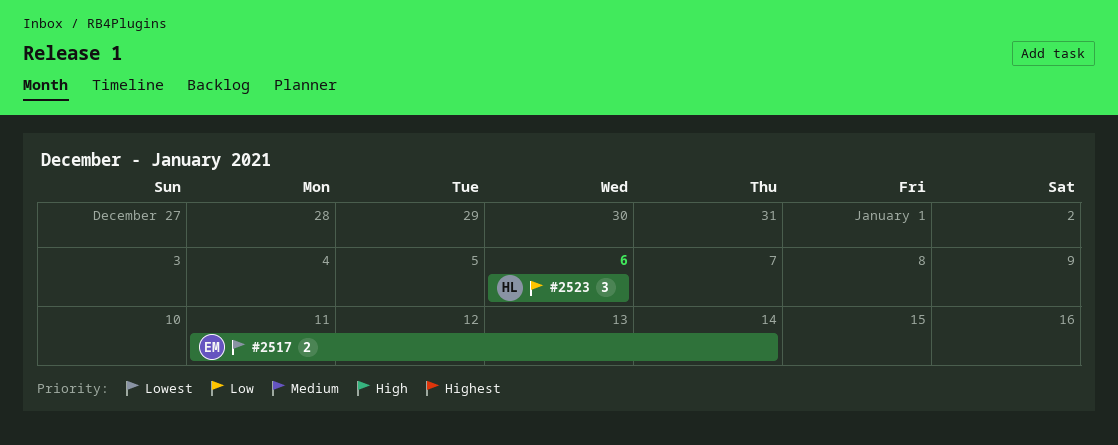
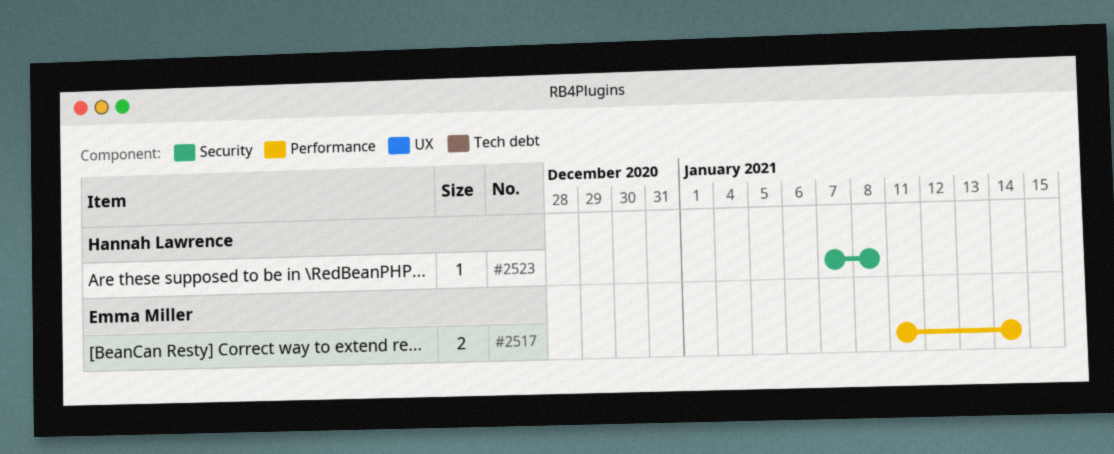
#2523, estimate: 3 -> 1
#2523, start: Jan 6 -> Jan 7
#2523, due: Jan 6 -> Jan 8

